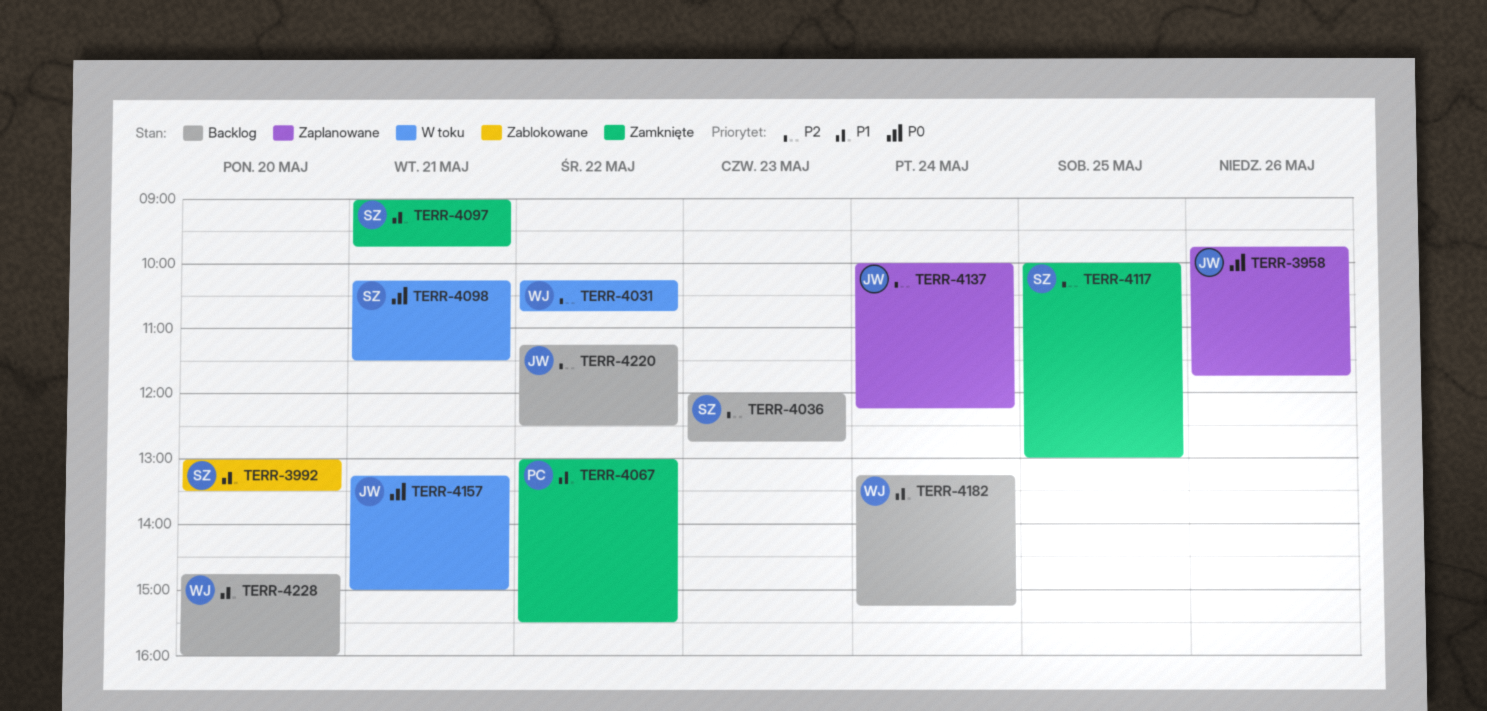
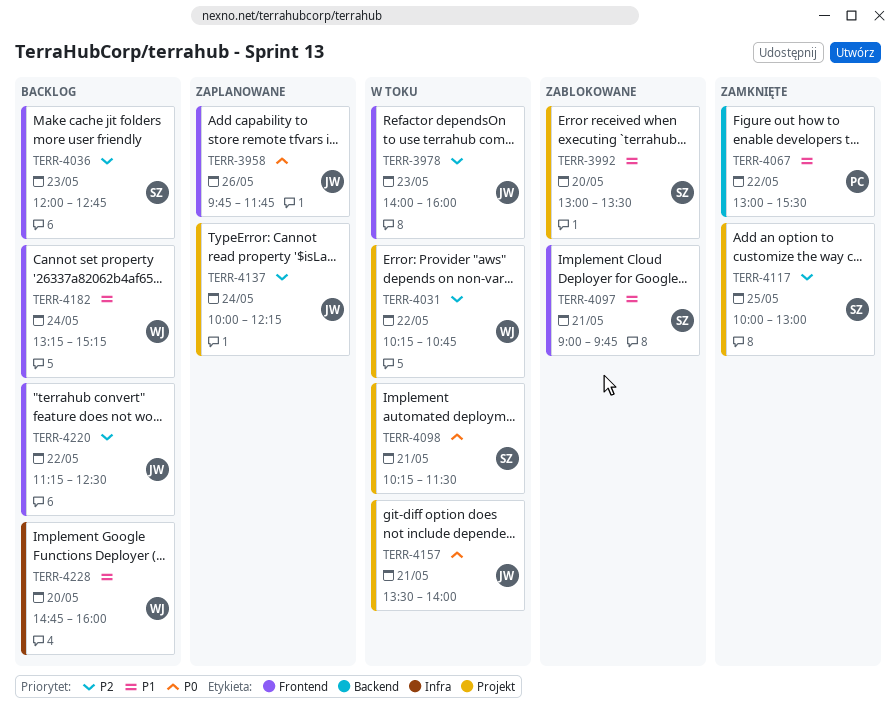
TERR-3978: none -> present
TERR-4097, status: Zamknięte -> Zablokowane
TERR-4157, begins: 13:15 -> 13:30
TERR-4157, ends: 15:00 -> 14:00

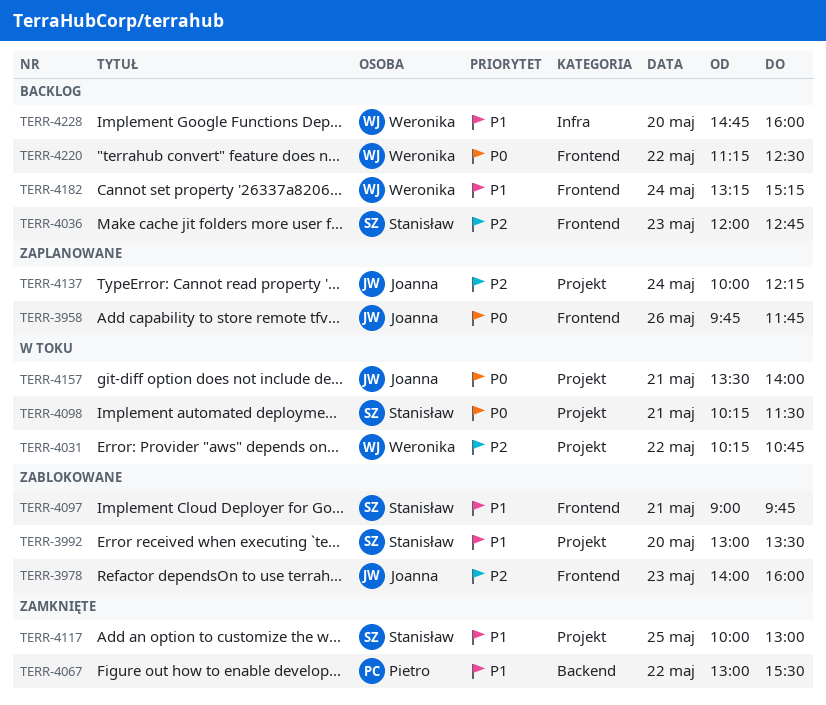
TERR-3978, status: W toku -> Zablokowane
TERR-4117, priority: P2 -> P1
TERR-4220, owner: Joanna -> Weronika
TERR-4220, priority: P2 -> P0

